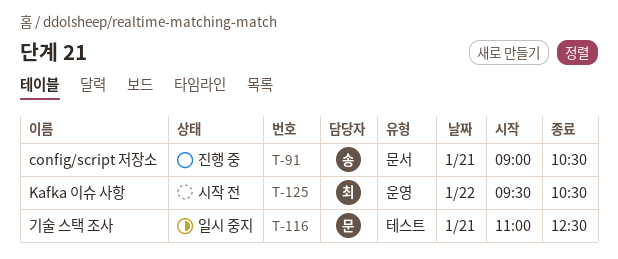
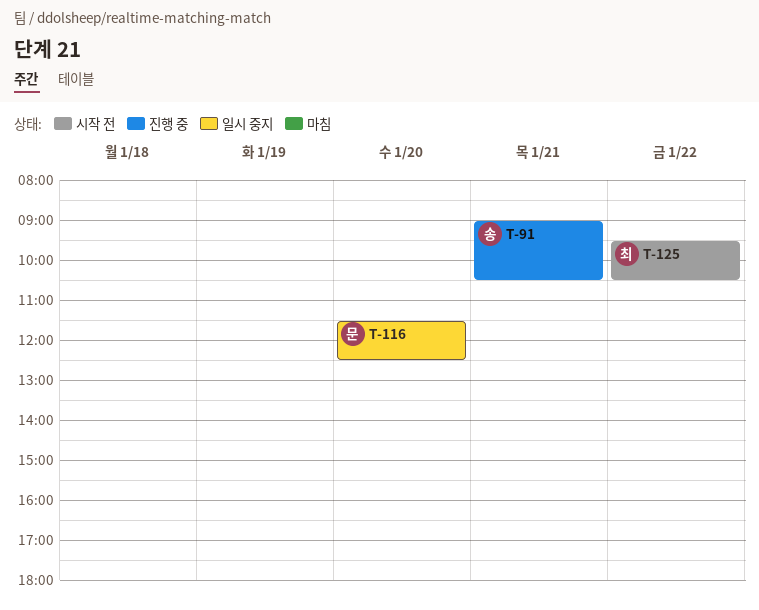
T-116, day: Jan 21 -> Jan 20
T-116, begins: 11:00 -> 11:30

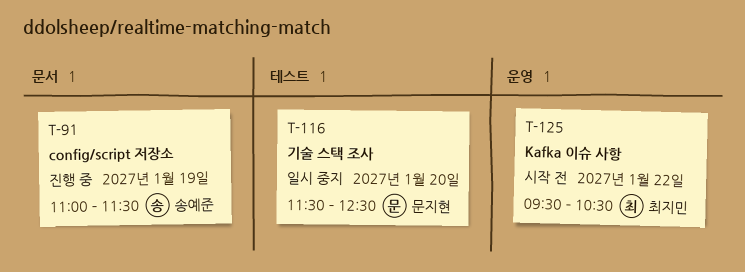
T-91, day: Jan 21 -> Jan 19
T-91, begins: 09:00 -> 11:00
T-91, ends: 10:30 -> 11:30

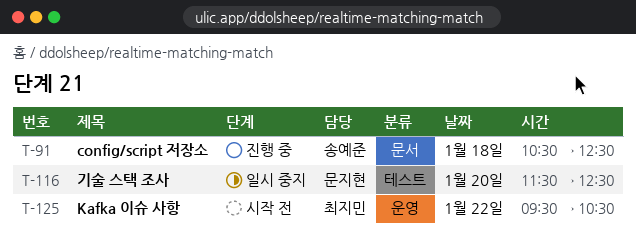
T-91, day: Jan 19 -> Jan 18
T-91, begins: 11:00 -> 10:30
T-91, ends: 11:30 -> 12:30

